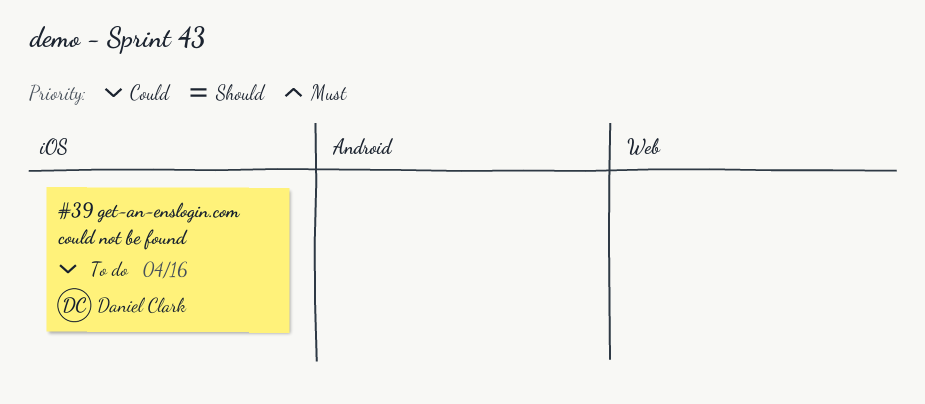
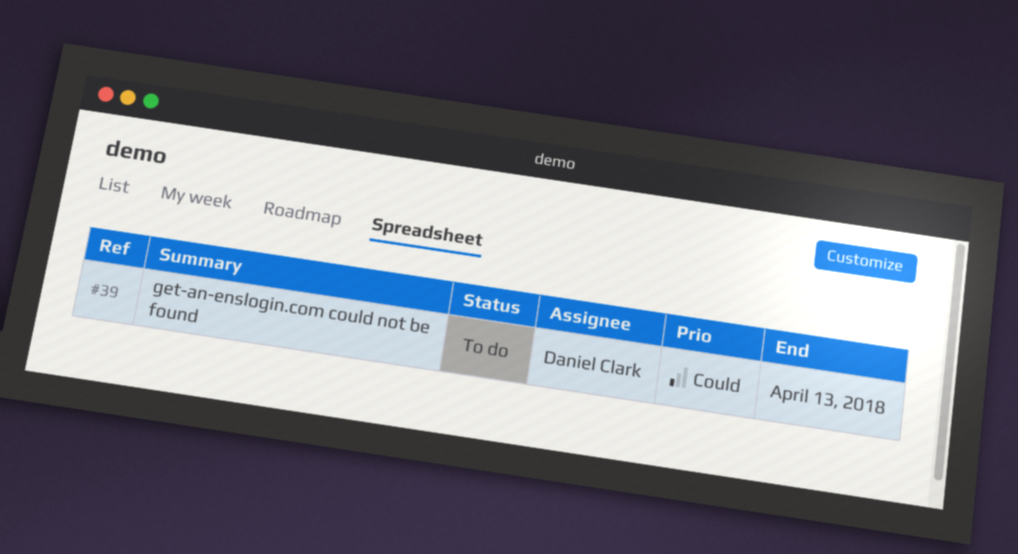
#39, due: Apr 16 -> Apr 13

